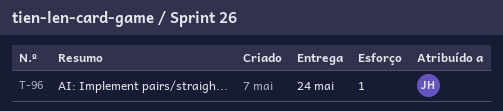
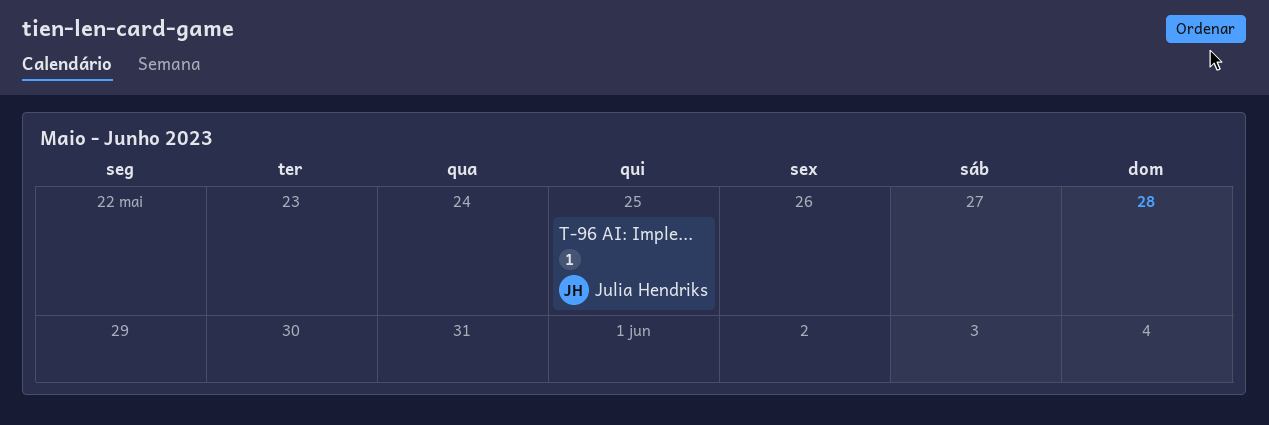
T-96, due: May 24 -> May 25

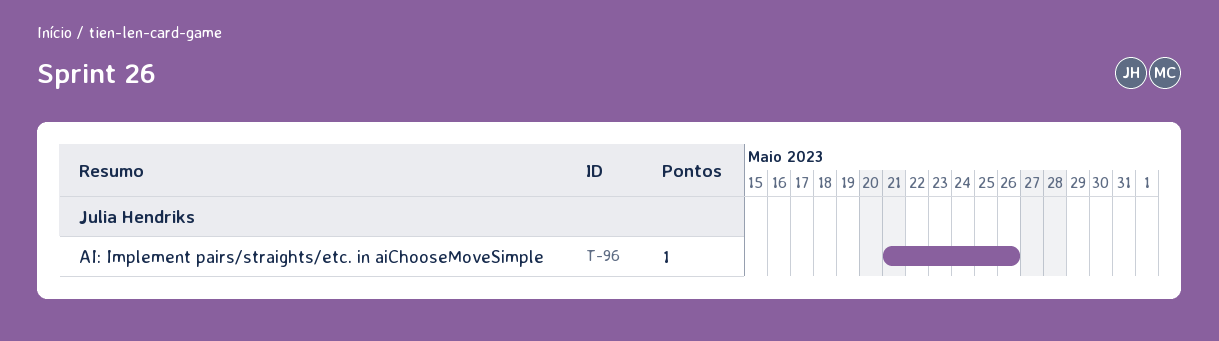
T-96, due: May 25 -> May 26

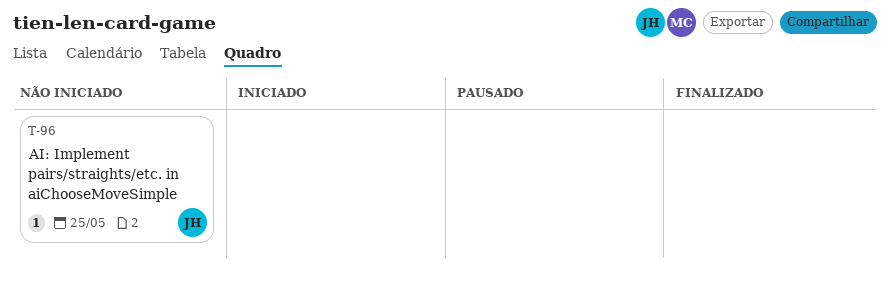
T-96, due: May 26 -> May 25

